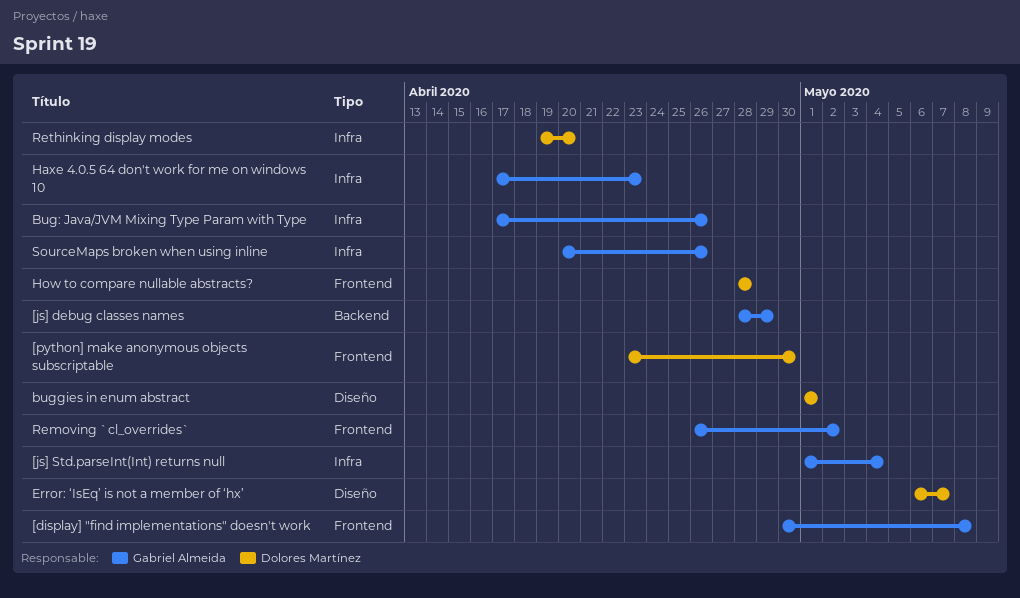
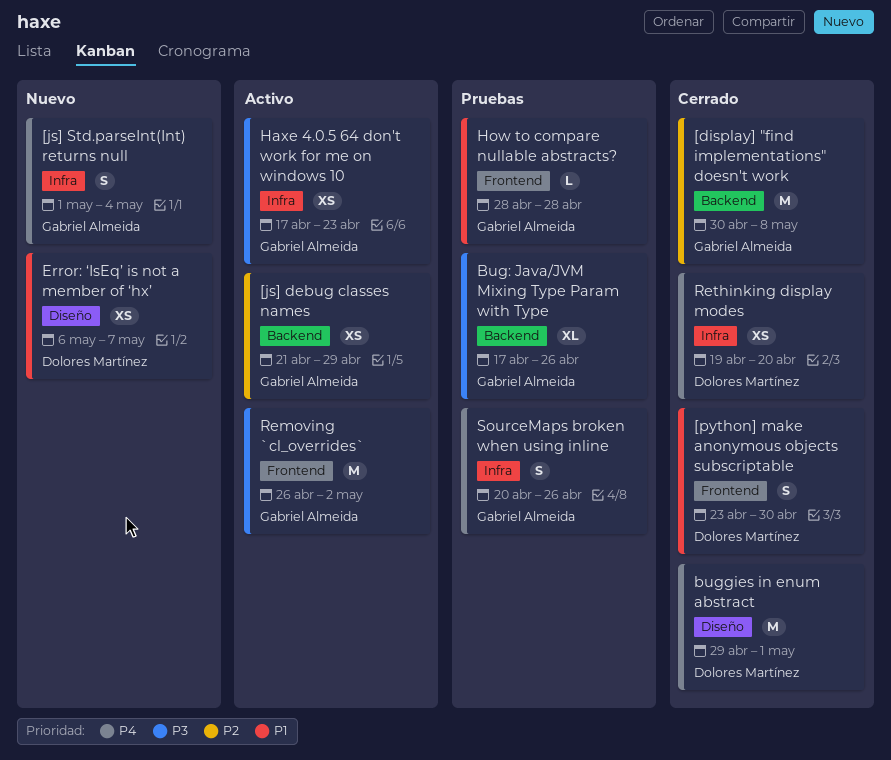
[display] "find implementations" doesn't work, label: Frontend -> Backend
[js] debug classes names, start: Apr 28 -> Apr 21
Bug: Java/JVM Mixing Type Param with Type, label: Infra -> Backend
buggies in enum abstract, start: May 1 -> Apr 29
How to compare nullable abstracts?, owner: Dolores Martínez -> Gabriel Almeida

